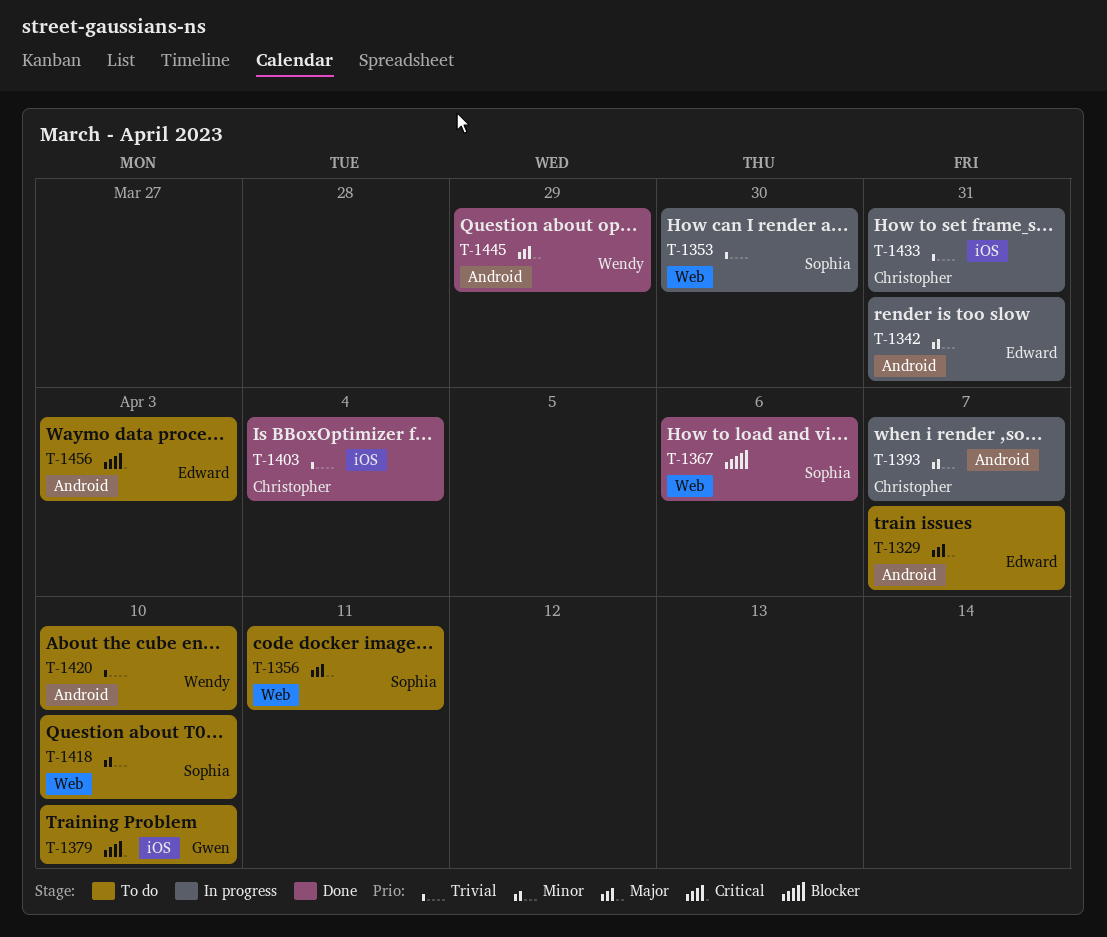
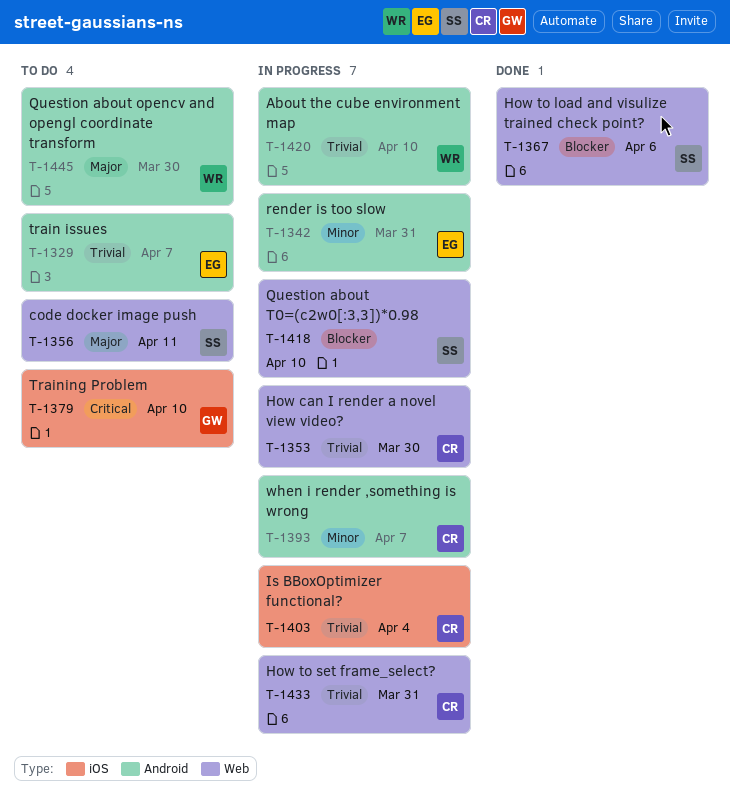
T-1329, priority: Major -> Trivial
T-1353, owner: Sophia -> Christopher
T-1403, status: Done -> In progress
T-1418, status: To do -> In progress
T-1418, priority: Minor -> Blocker
T-1420, status: To do -> In progress
T-1433, label: iOS -> Web
T-1445, status: Done -> To do
T-1445, due: Mar 29 -> Mar 30
T-1456: present -> none

